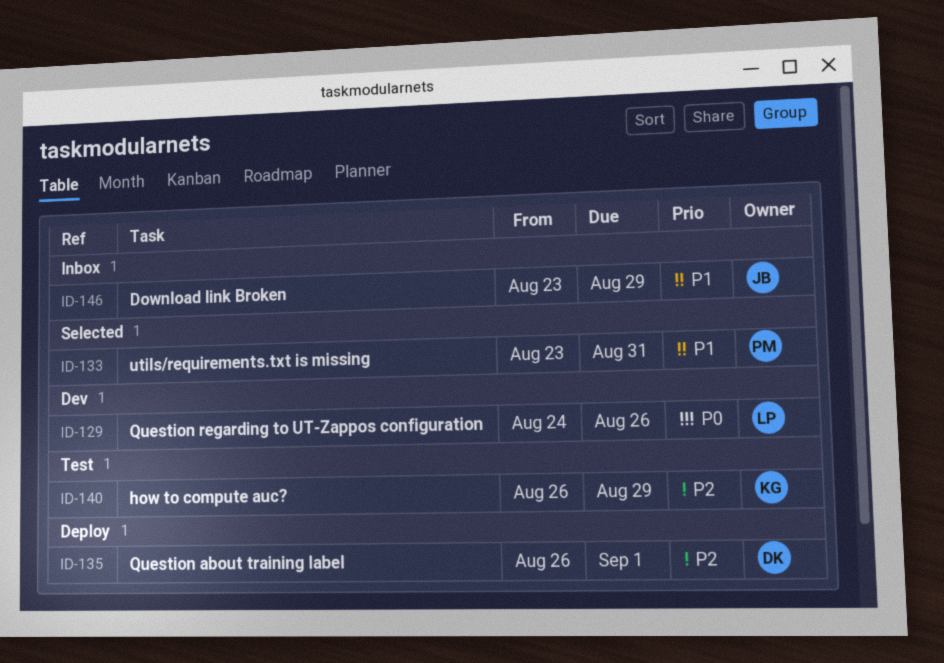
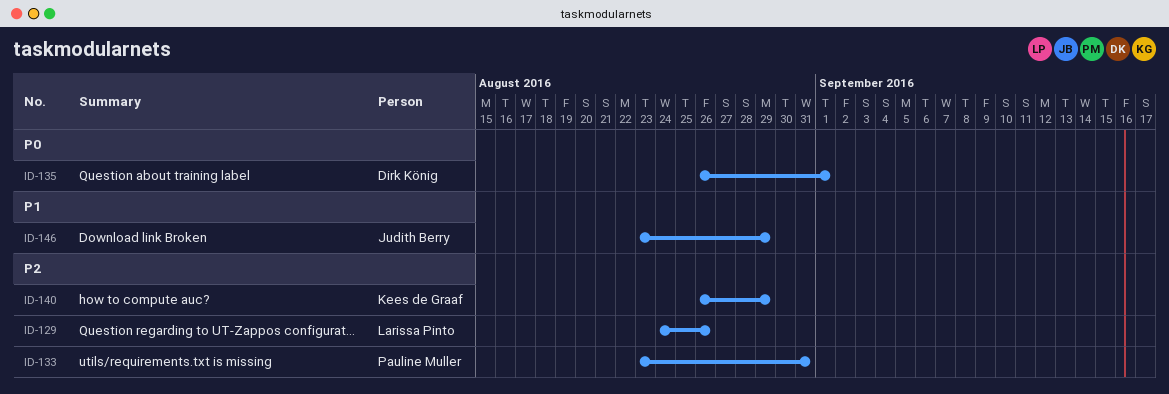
ID-129, priority: P0 -> P2
ID-133, priority: P1 -> P2
ID-135, priority: P2 -> P0

